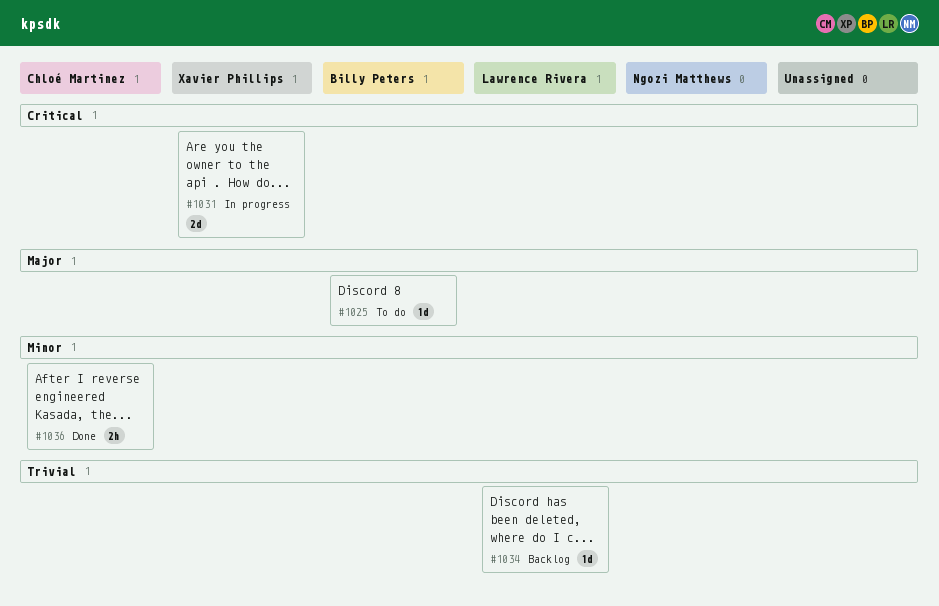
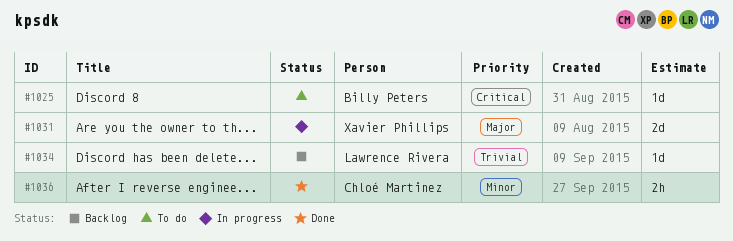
#1025, priority: Major -> Critical
#1031, priority: Critical -> Major

